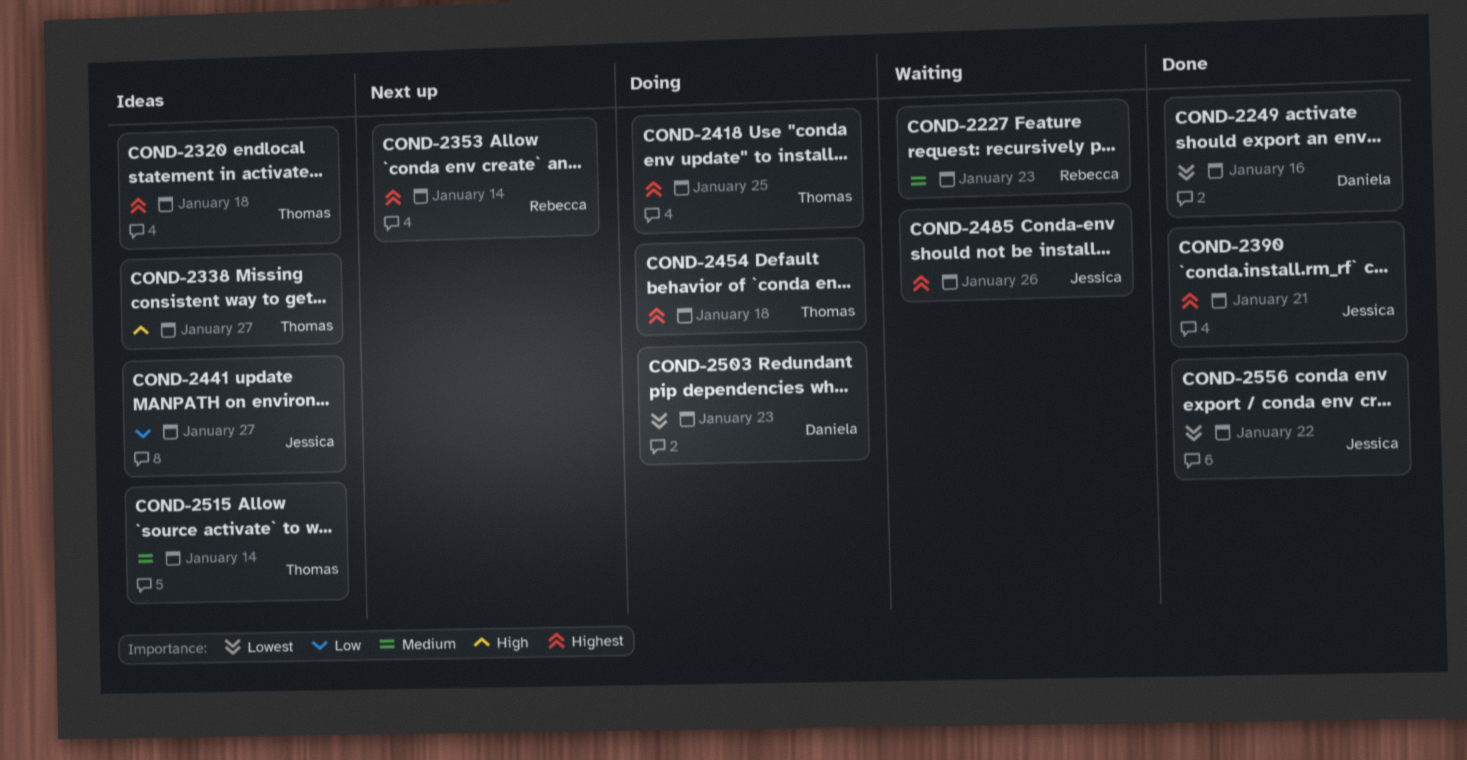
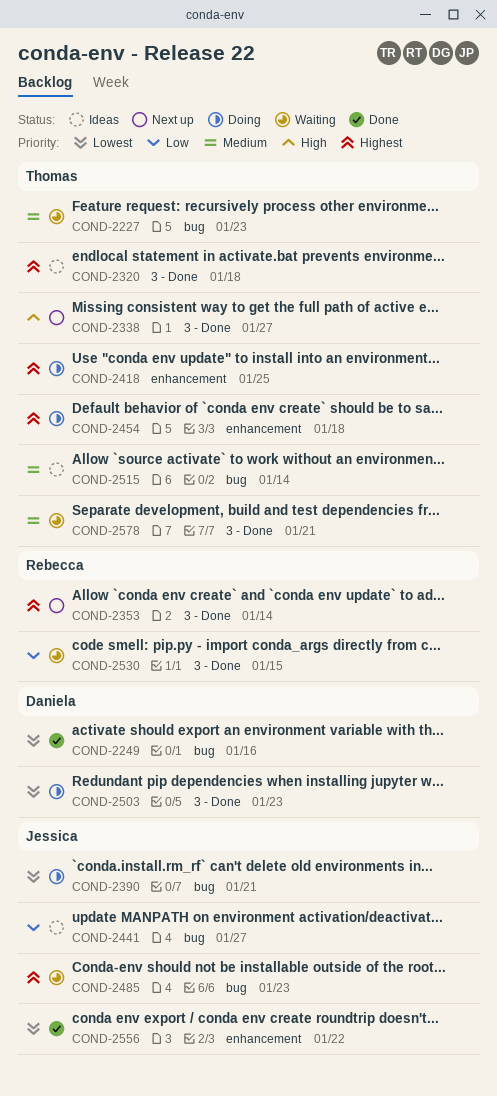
COND-2227, owner: Rebecca -> Thomas
COND-2338, status: Ideas -> Next up
COND-2390, status: Done -> Doing
COND-2390, priority: Highest -> Lowest
COND-2485, due: Jan 26 -> Jan 23
COND-2530: none -> present
COND-2578: none -> present

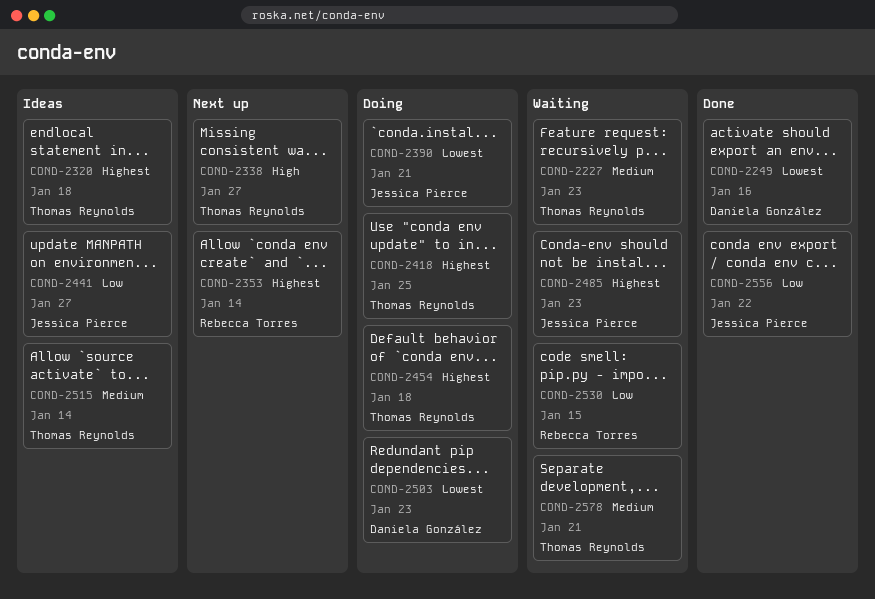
COND-2556, priority: Lowest -> Low

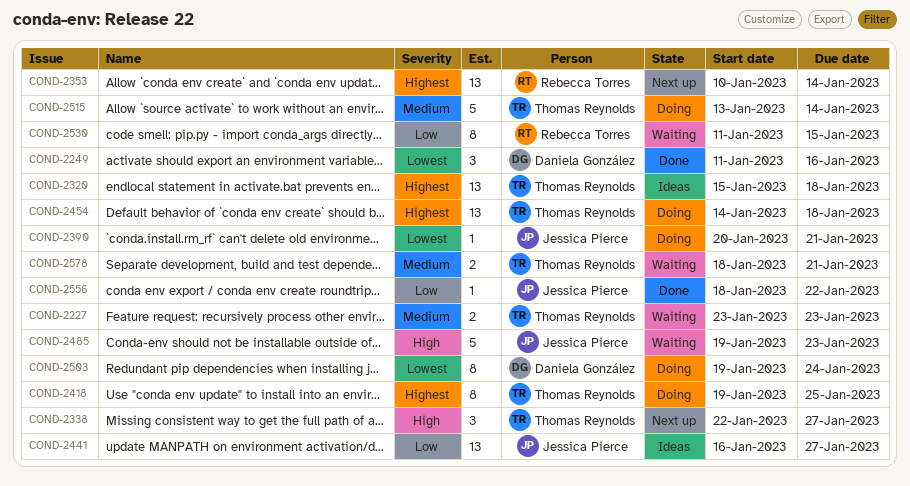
COND-2485, priority: Highest -> High
COND-2503, due: Jan 23 -> Jan 24
COND-2515, status: Ideas -> Doing

